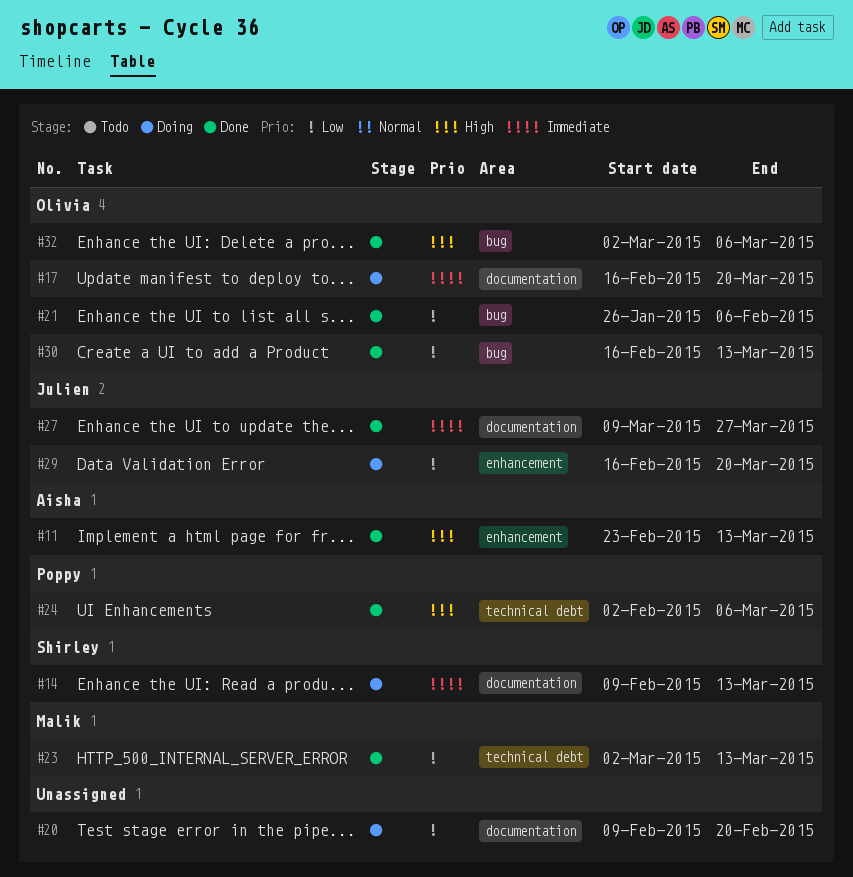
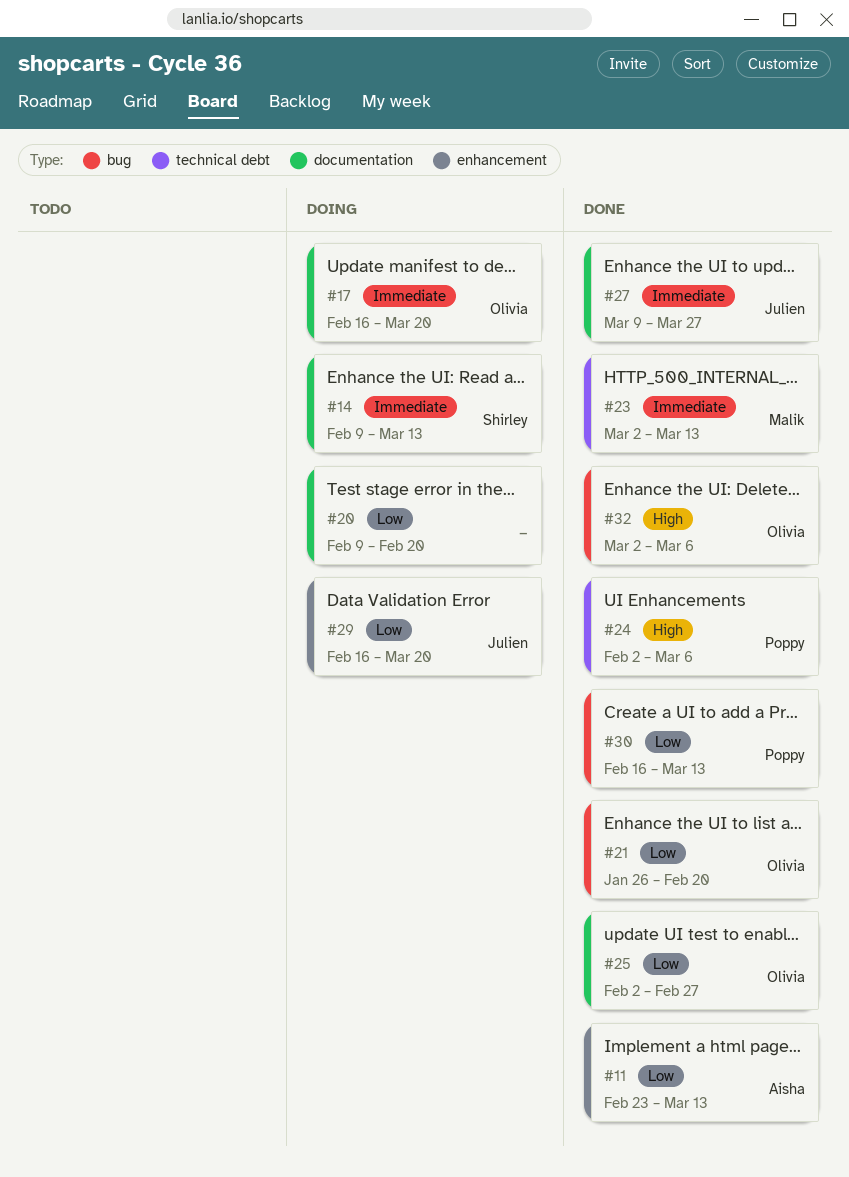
#11, priority: High -> Low
#21, due: Feb 6 -> Feb 20
#23, priority: Low -> Immediate
#25: none -> present
#30, owner: Olivia -> Poppy

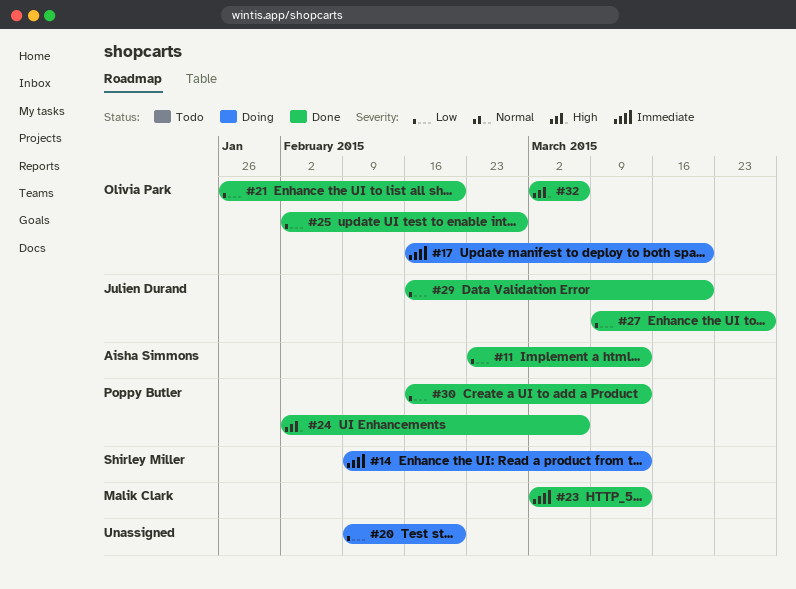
#27, priority: Immediate -> Low
#29, status: Doing -> Done

